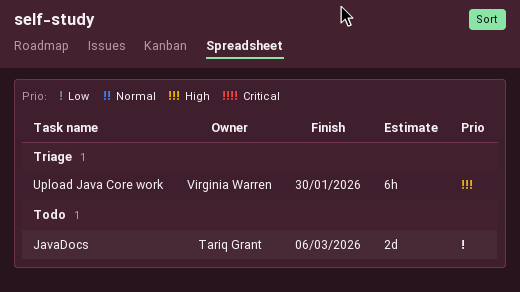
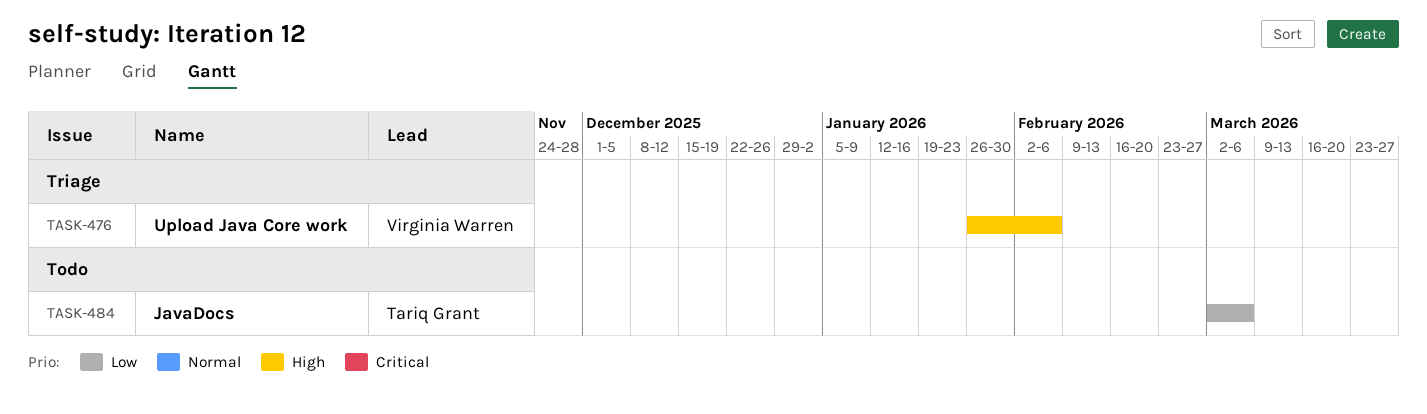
Upload Java Core work, due: Jan 30 -> Feb 6

